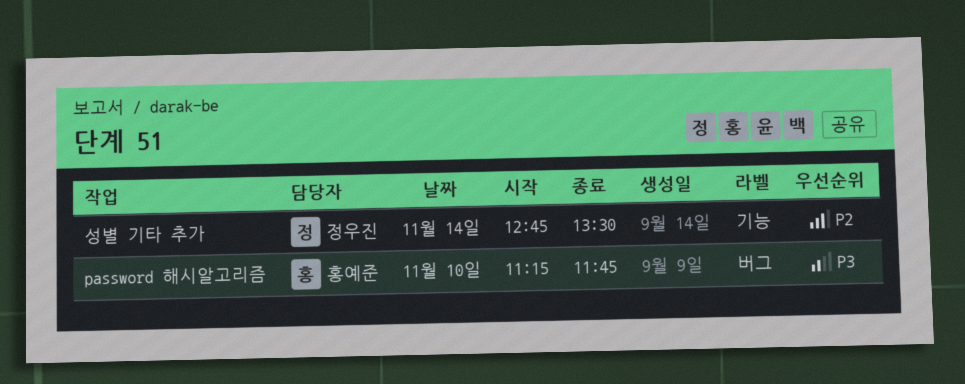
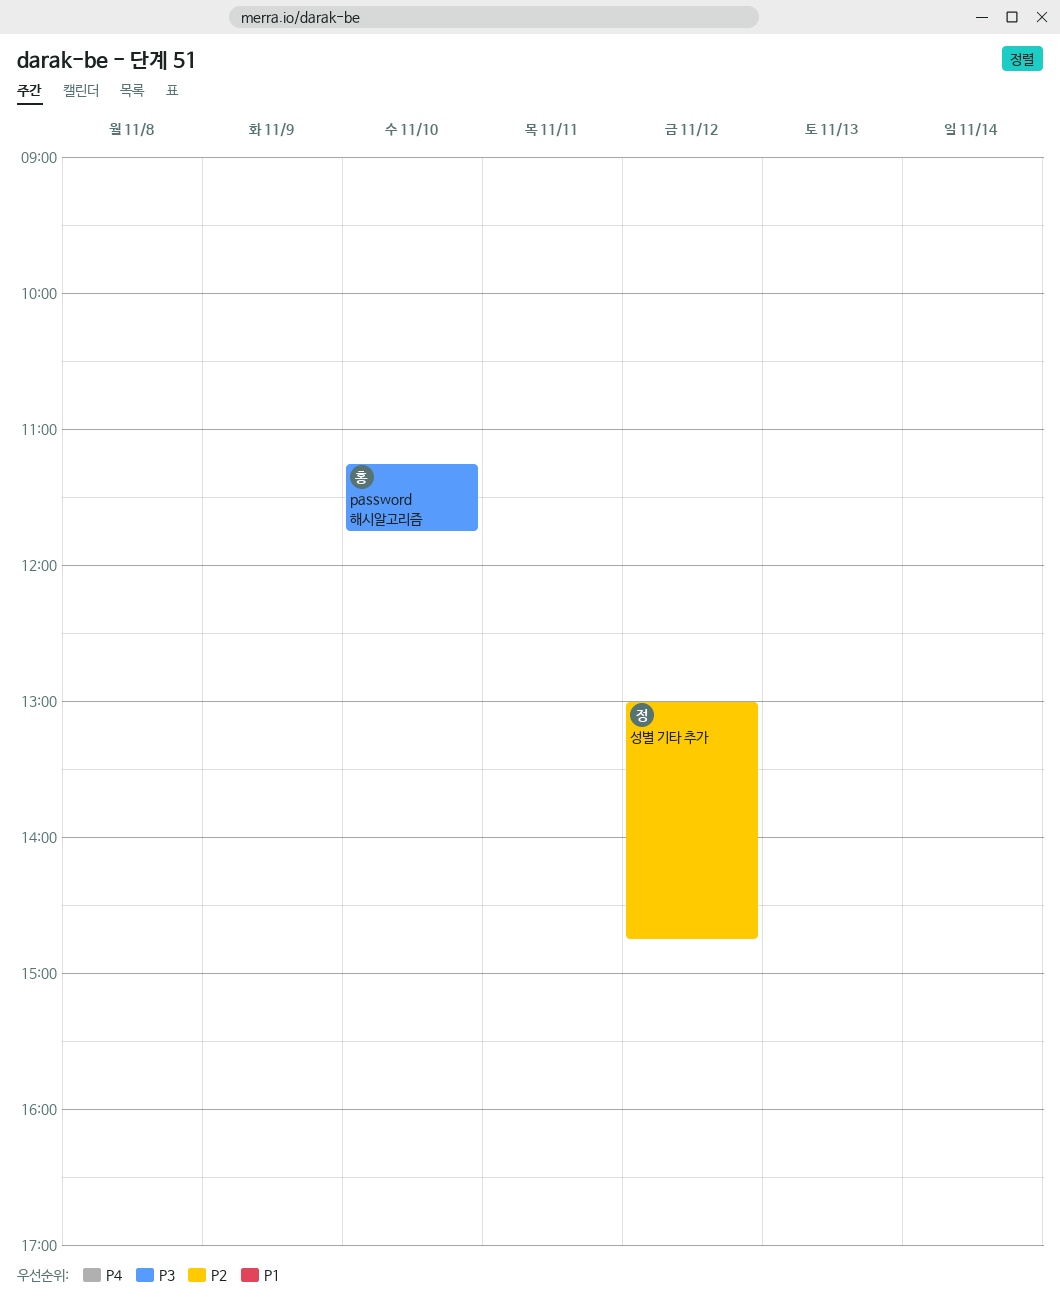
성별 기타 추가, day: Nov 14 -> Nov 12
성별 기타 추가, begins: 12:45 -> 13:00
성별 기타 추가, ends: 13:30 -> 14:45

